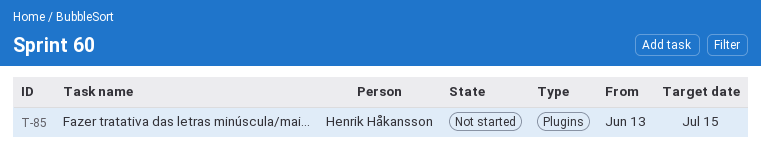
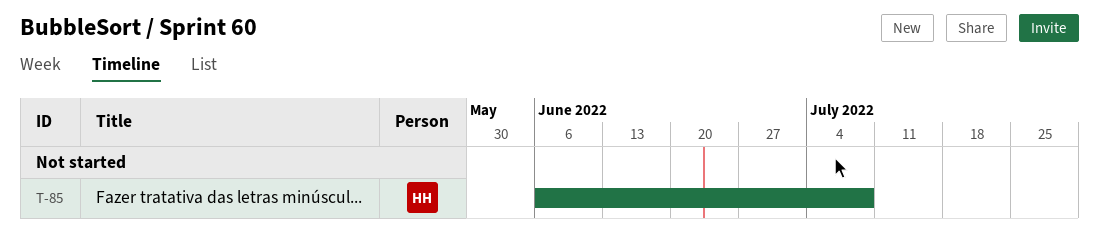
T-85, start: Jun 13 -> Jun 6
T-85, due: Jul 15 -> Jul 8

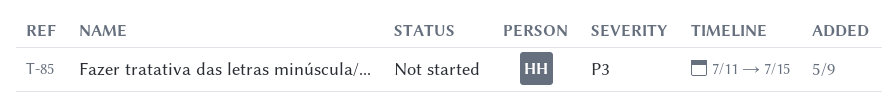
T-85, start: Jun 6 -> Jul 11
T-85, due: Jul 8 -> Jul 15

